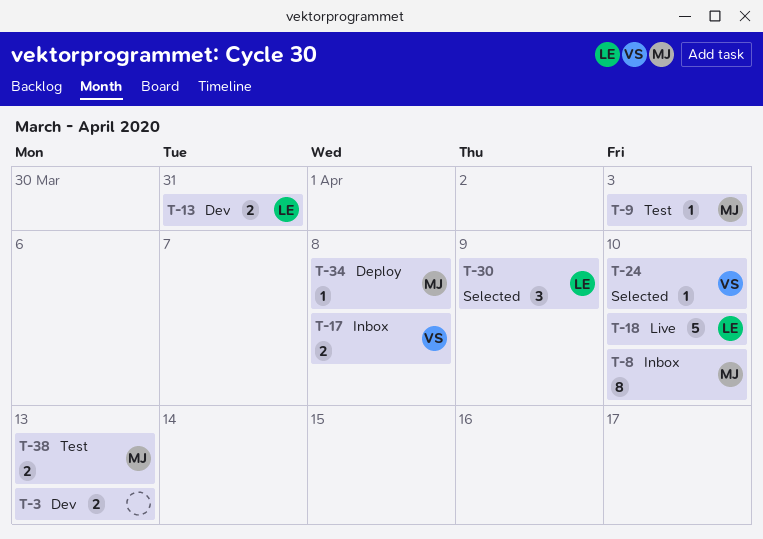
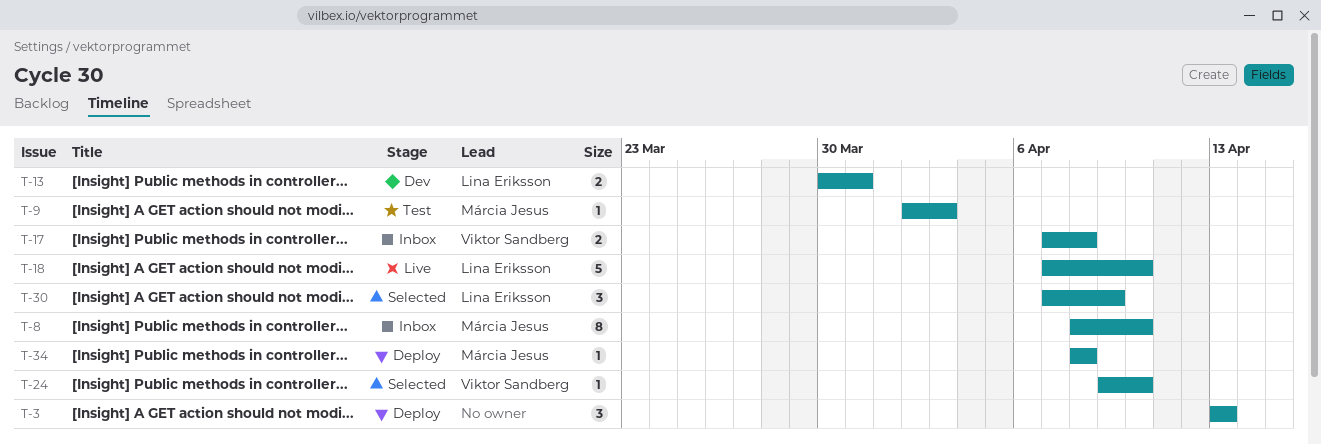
T-3, status: Dev -> Deploy
T-3, estimate: 2 -> 3
T-38: present -> none

